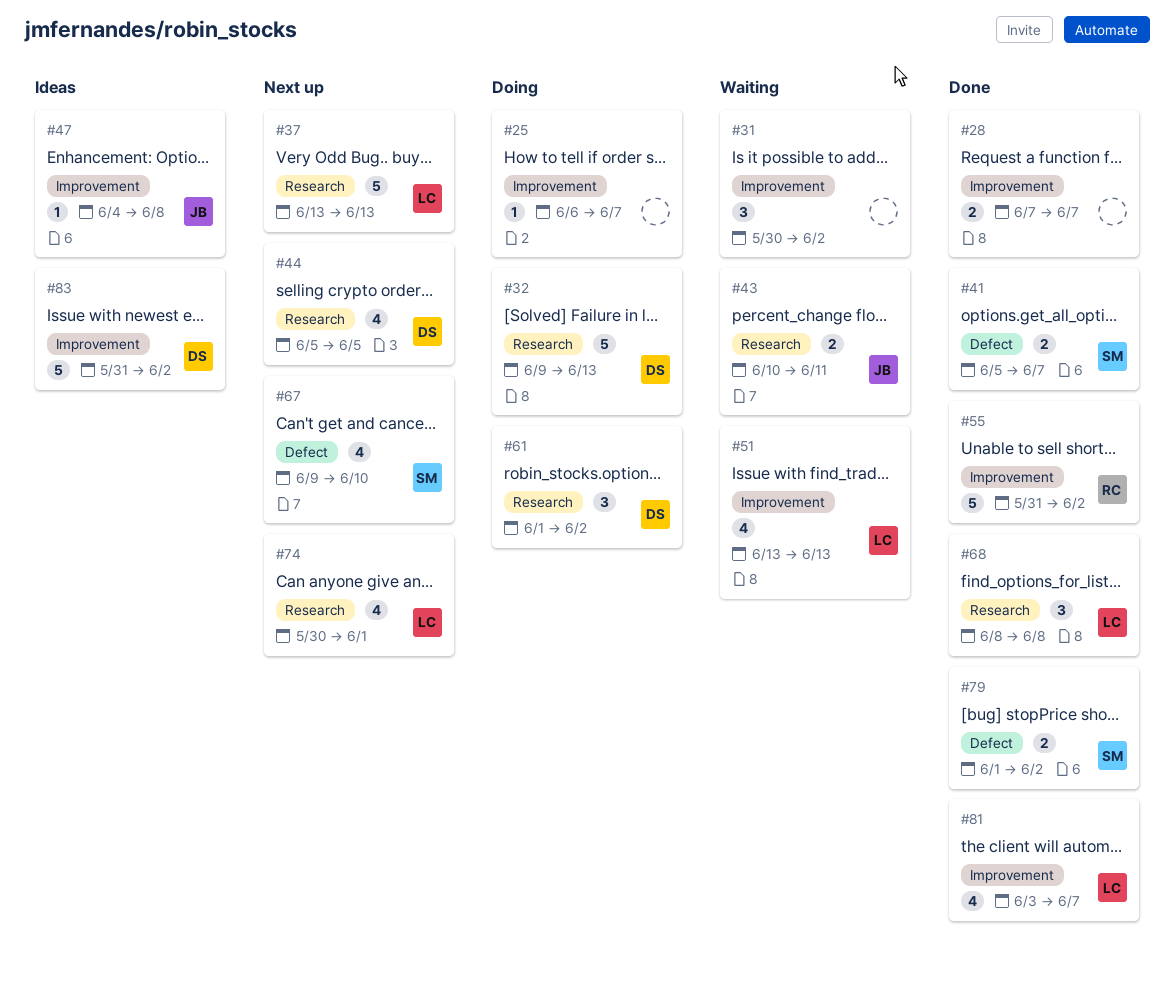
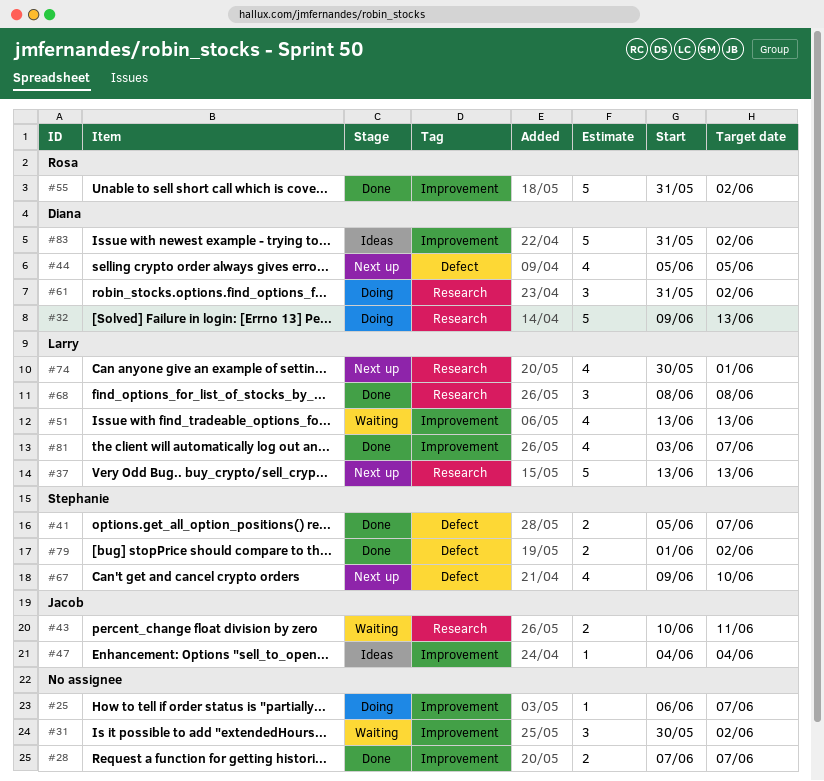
#44, label: Research -> Defect
#47, due: Jun 8 -> Jun 4
#61, start: Jun 1 -> May 31

